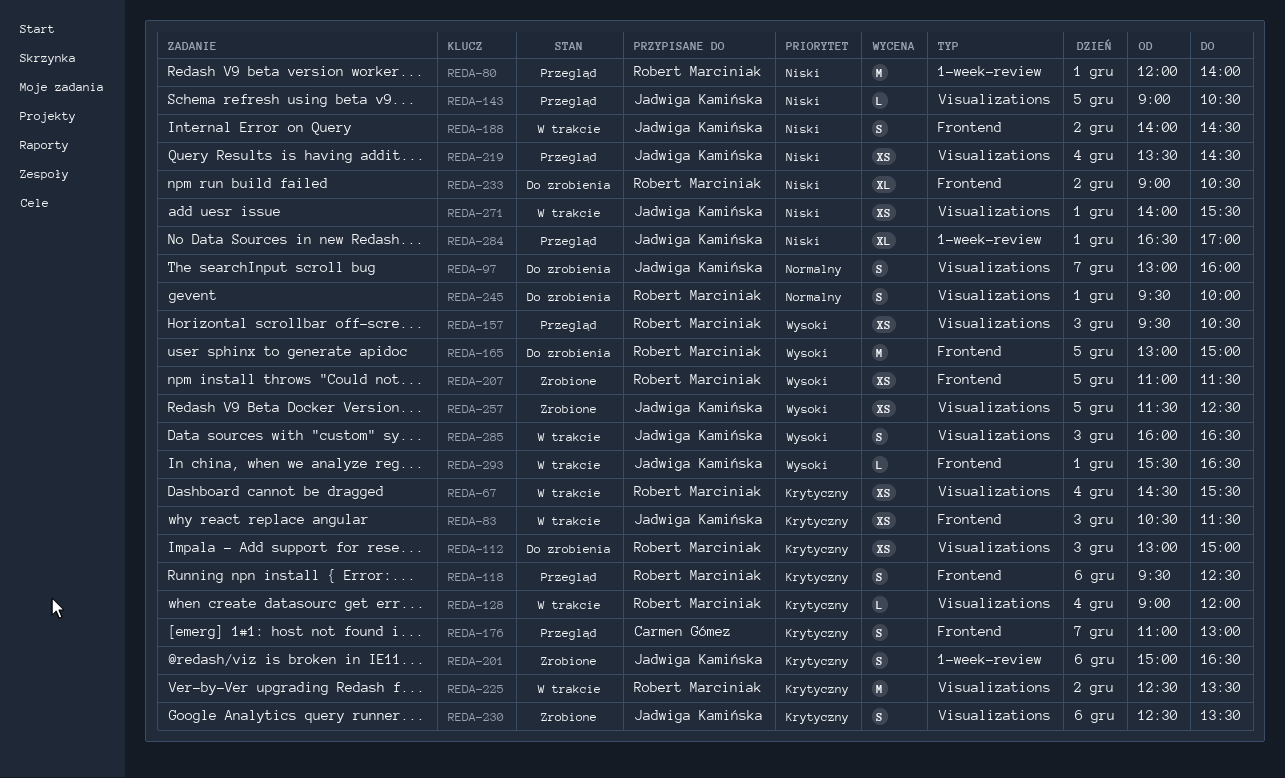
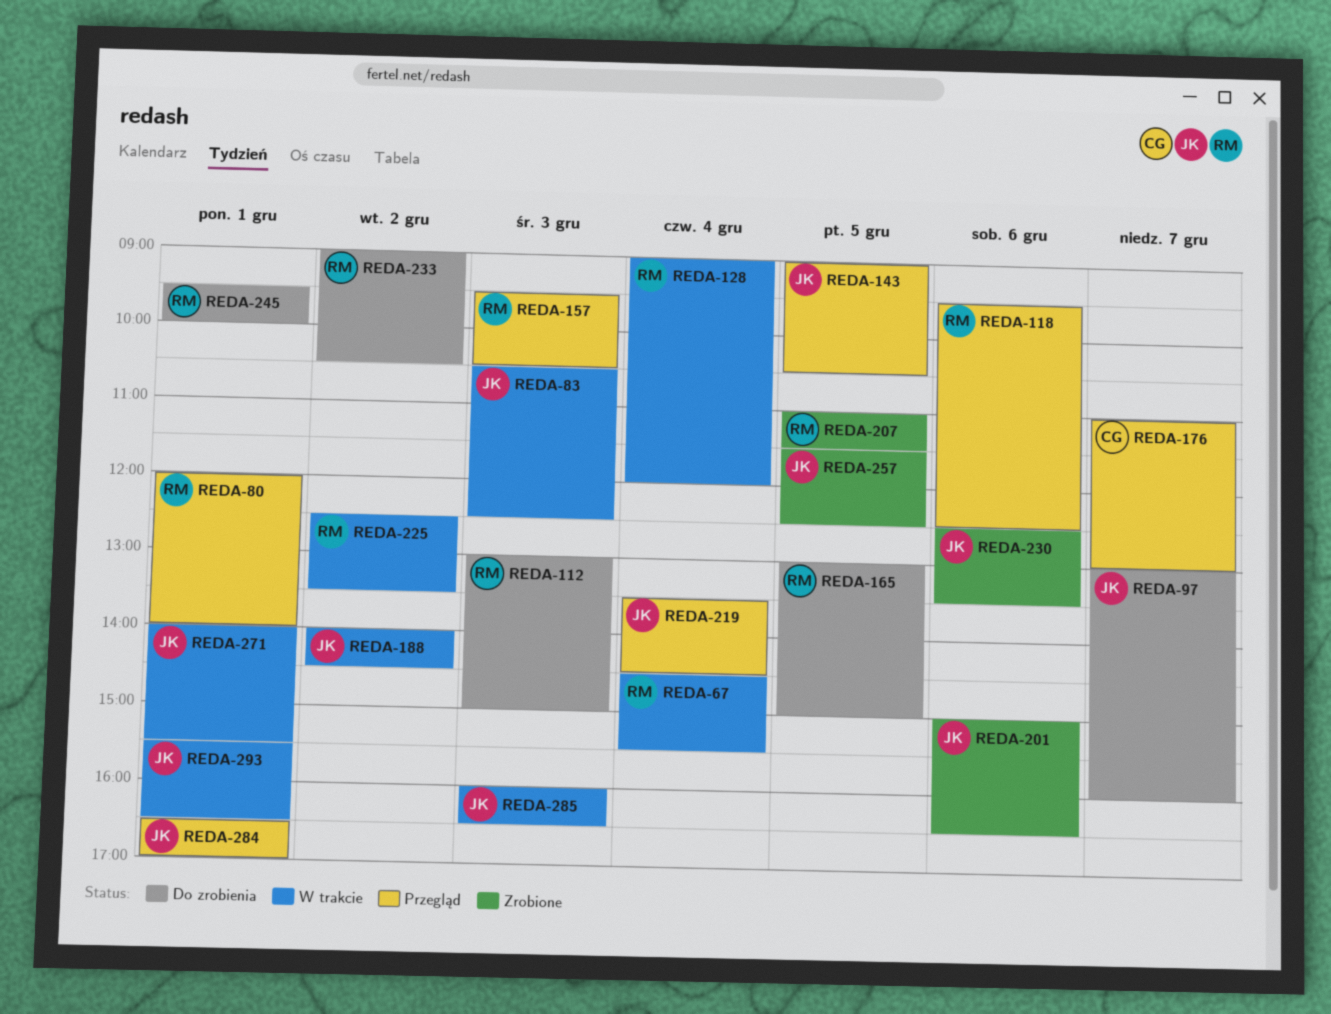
REDA-83, ends: 11:30 -> 12:30

